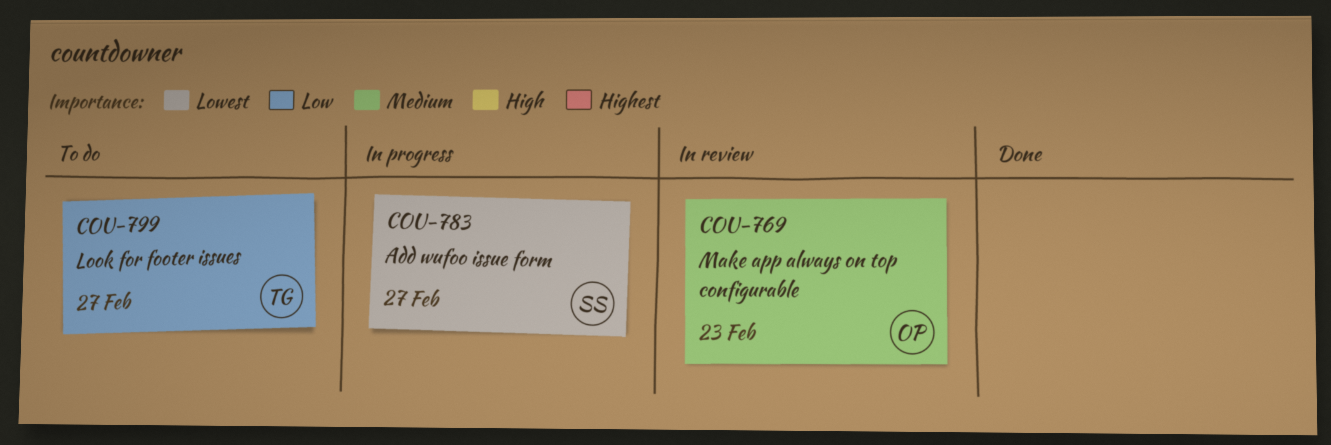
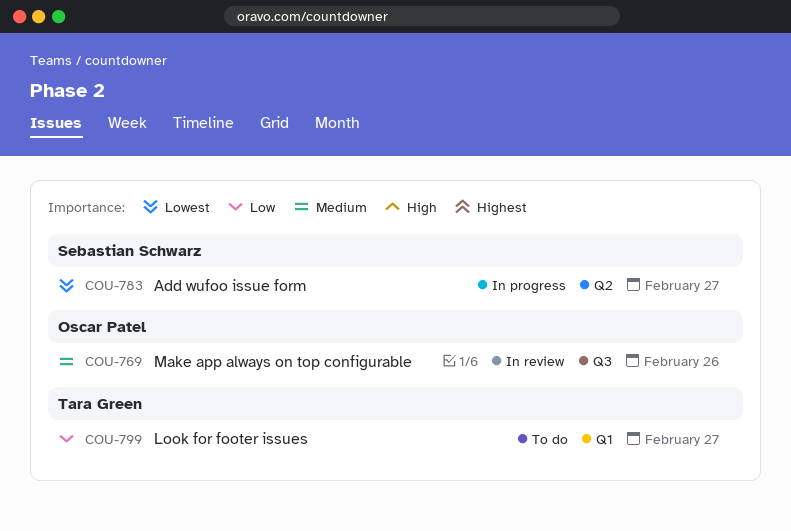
COU-769, due: Feb 23 -> Feb 26

